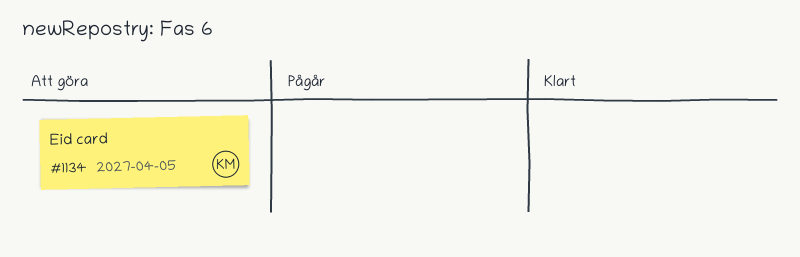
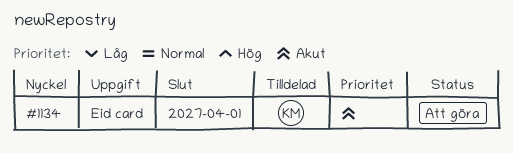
#1134, due: Apr 5 -> Apr 1

